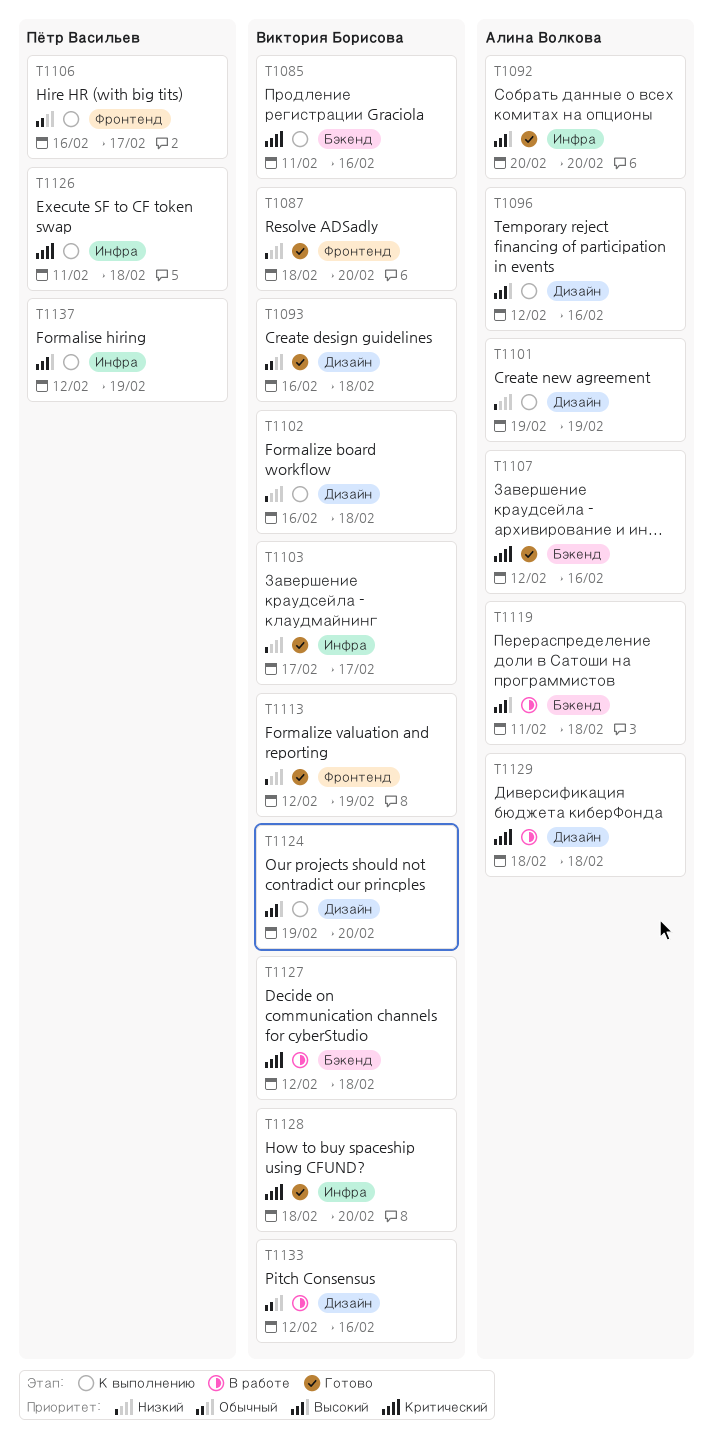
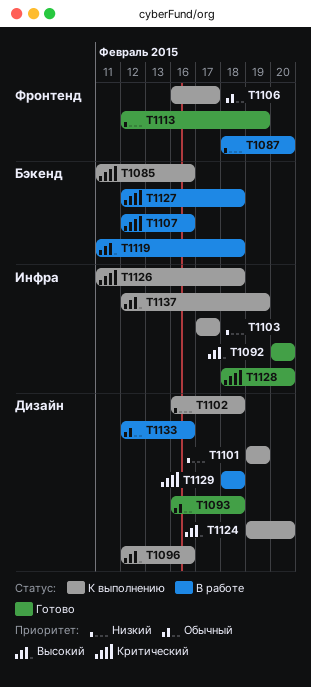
T1087, status: Готово -> В работе
T1103, status: Готово -> К выполнению
T1107, status: Готово -> В работе

